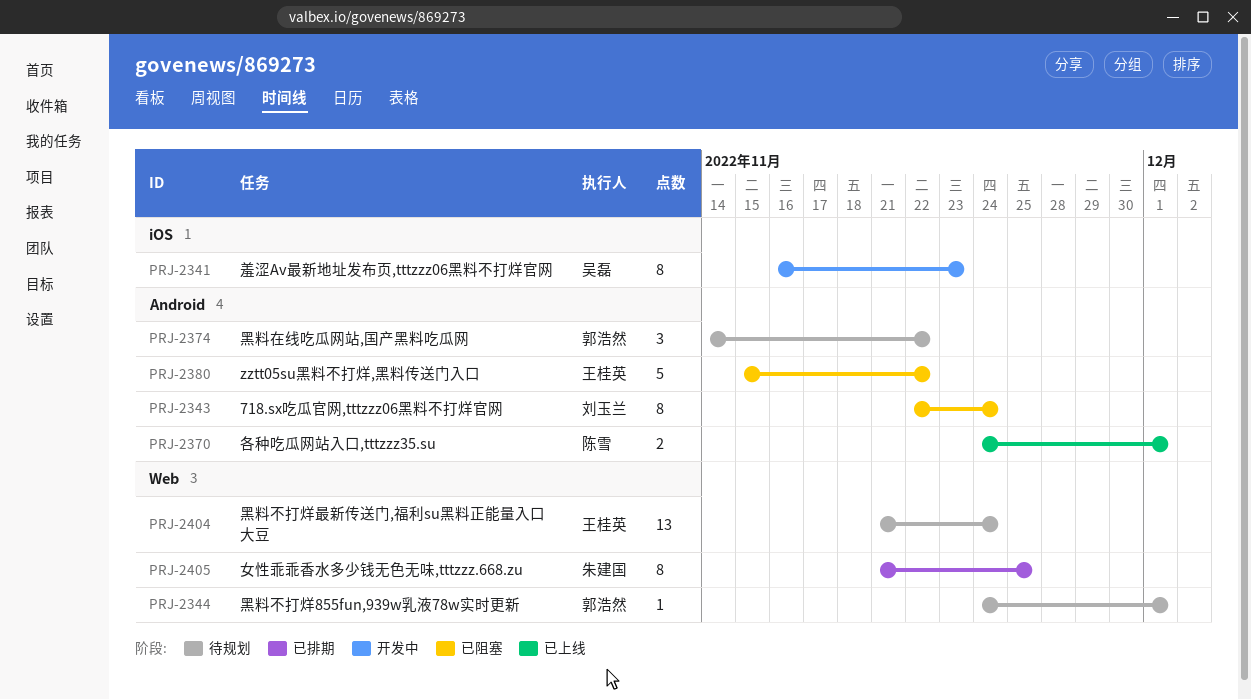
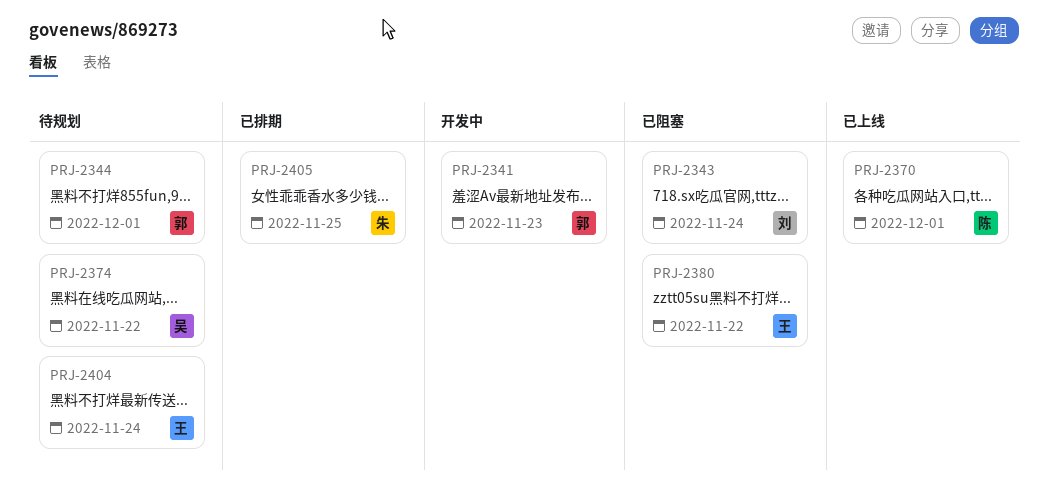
PRJ-2341, owner: 吴磊 -> 郭浩然
PRJ-2374, owner: 郭浩然 -> 吴磊

